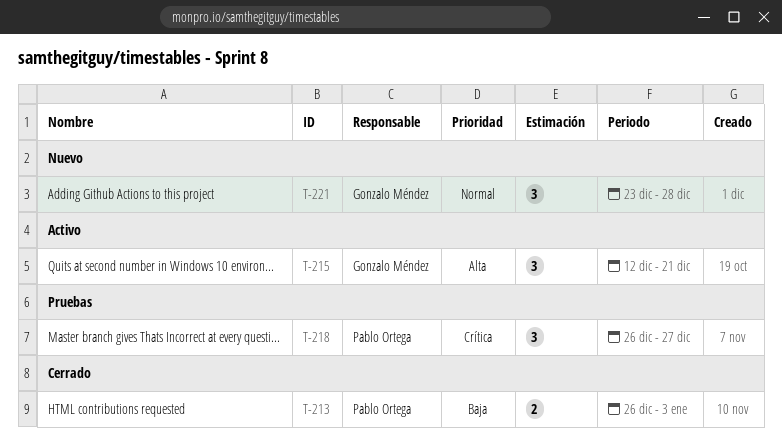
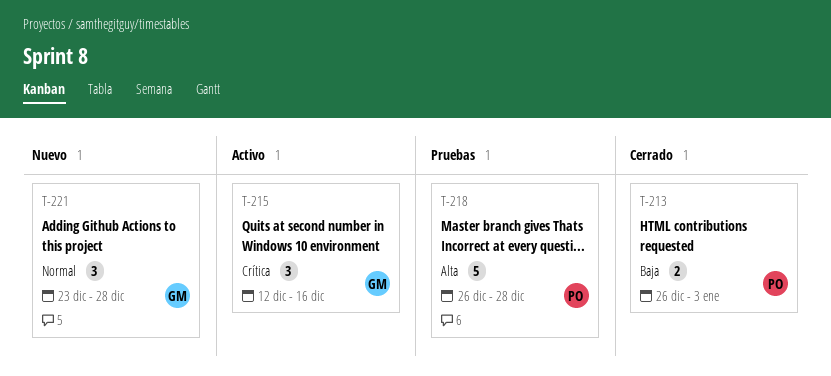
T-215, priority: Alta -> Crítica
T-215, due: Dec 21 -> Dec 16
T-218, priority: Crítica -> Alta
T-218, estimate: 3 -> 5
T-218, due: Dec 27 -> Dec 28

